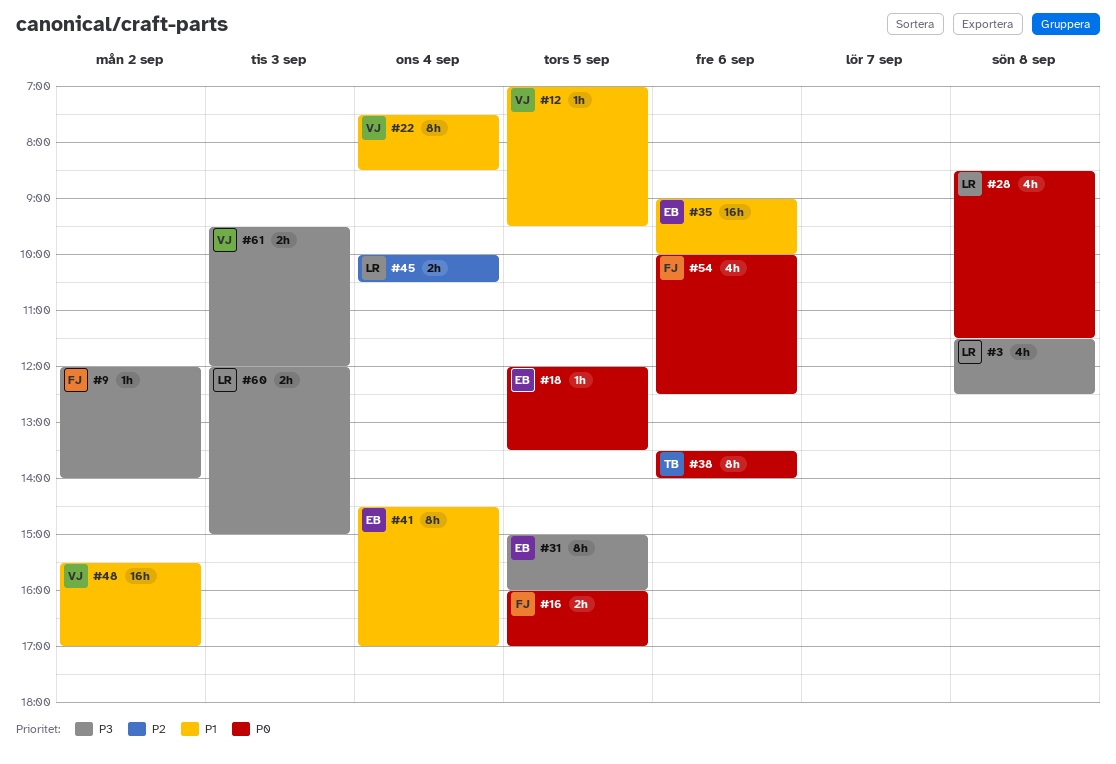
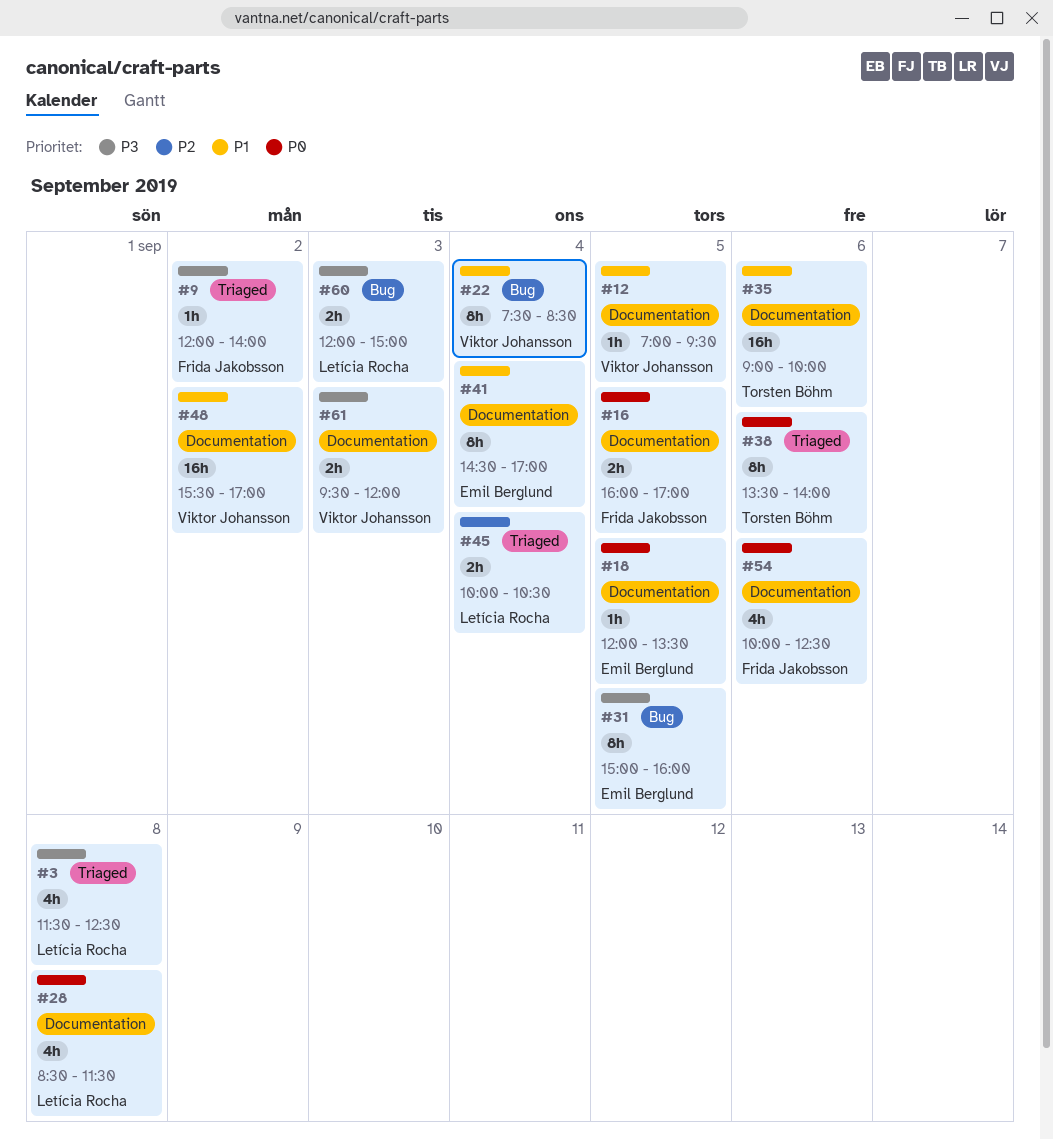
#35, owner: Emil Berglund -> Torsten Böhm

